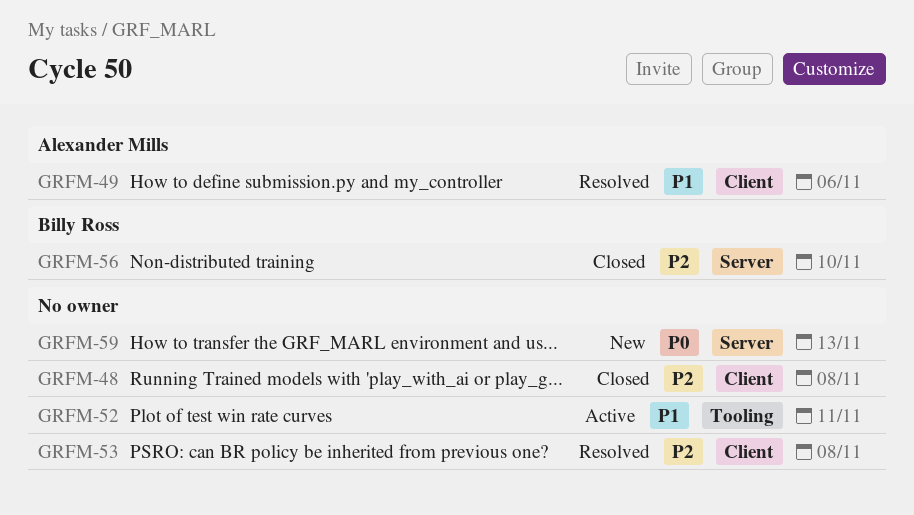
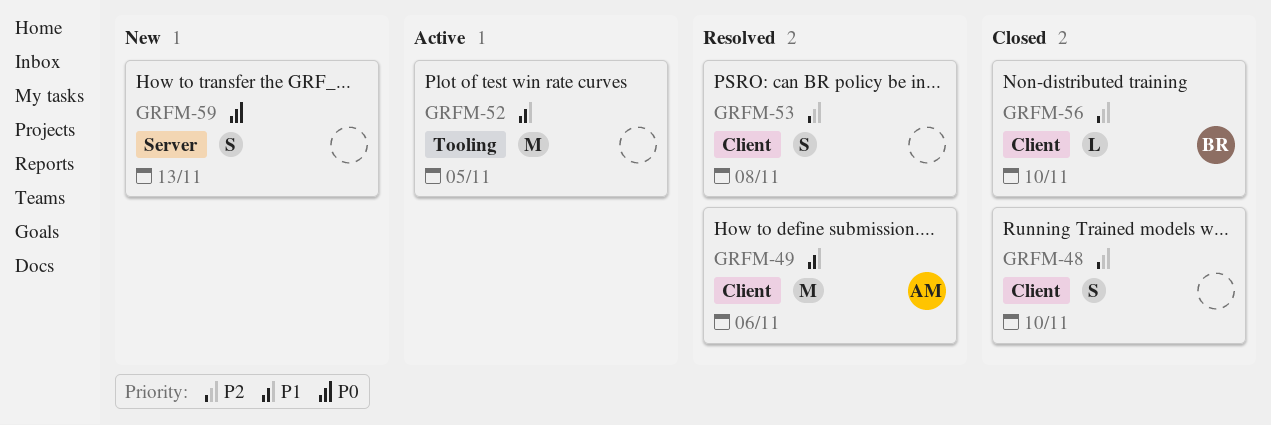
GRFM-48, due: Nov 8 -> Nov 10
GRFM-52, due: Nov 11 -> Nov 5
GRFM-56, label: Server -> Client

